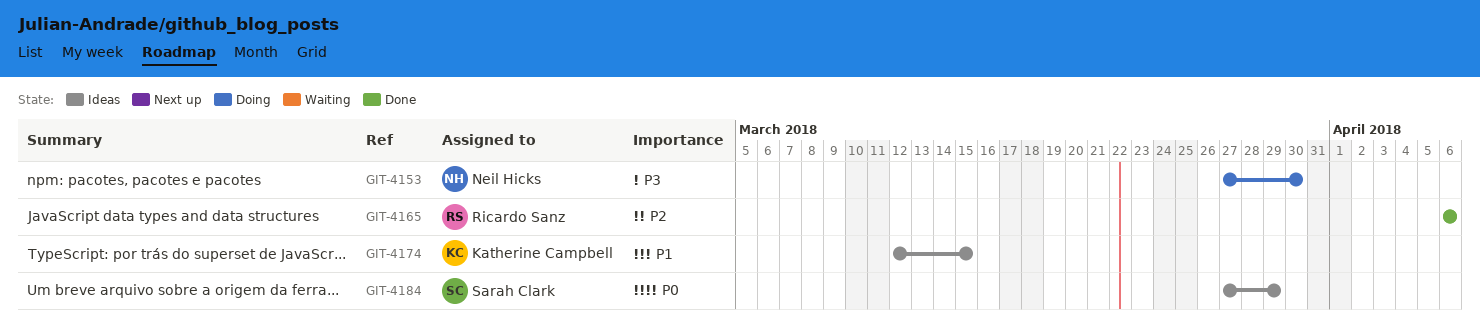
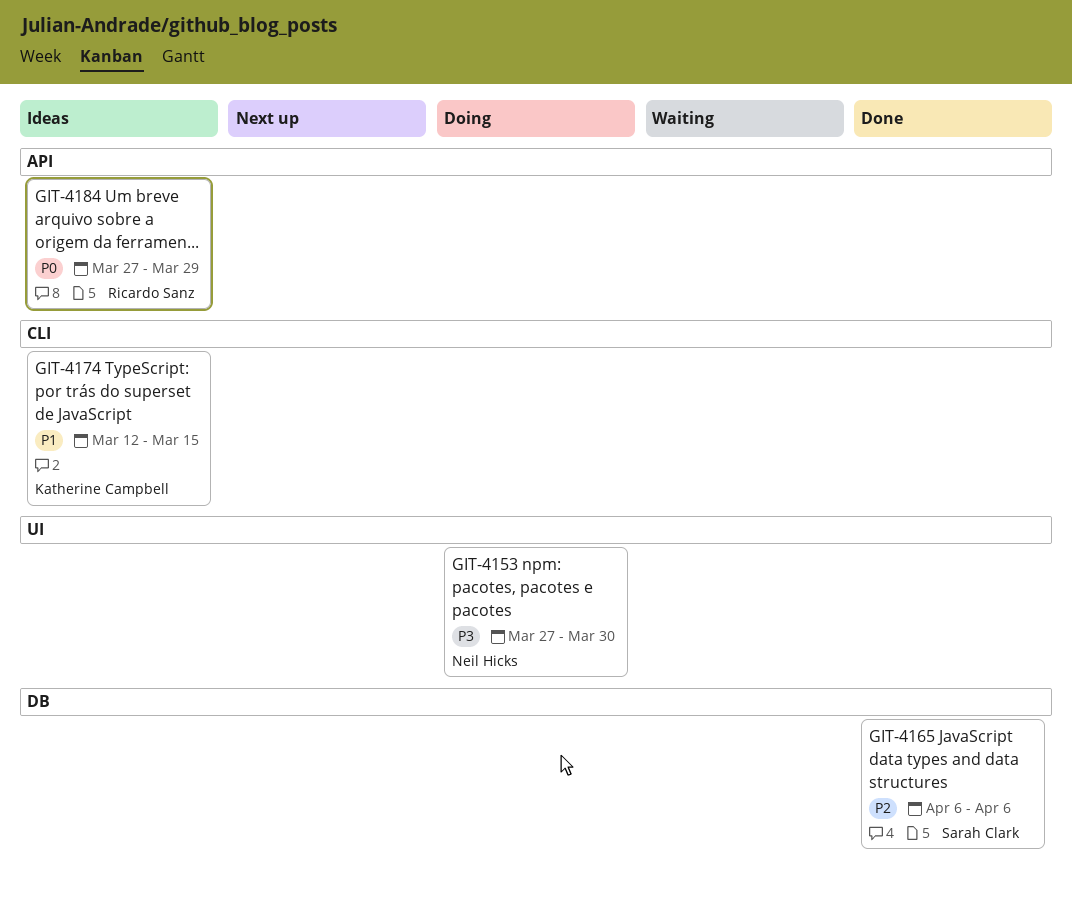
GIT-4165, owner: Ricardo Sanz -> Sarah Clark
GIT-4184, owner: Sarah Clark -> Ricardo Sanz

